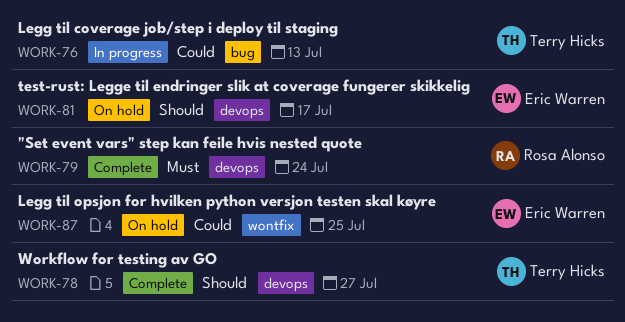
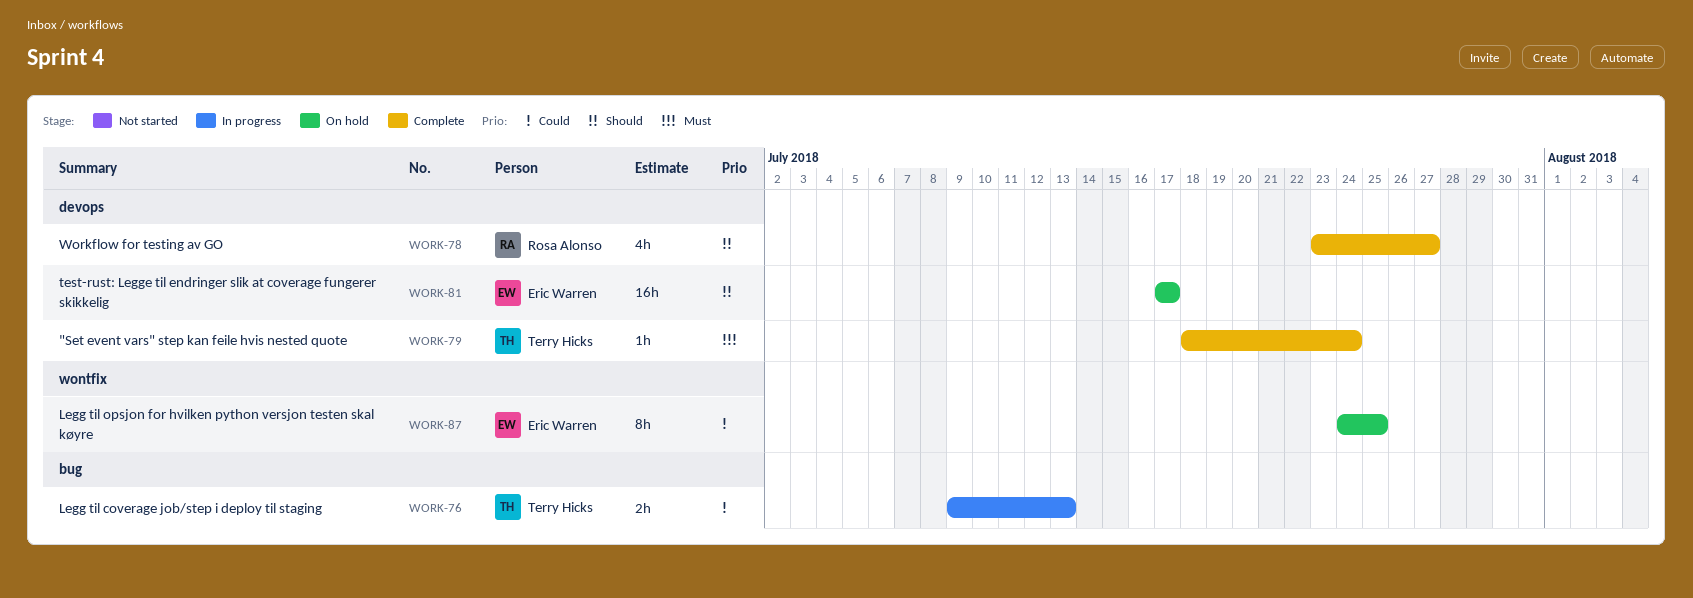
WORK-78, owner: Terry Hicks -> Rosa Alonso
WORK-79, owner: Rosa Alonso -> Terry Hicks

